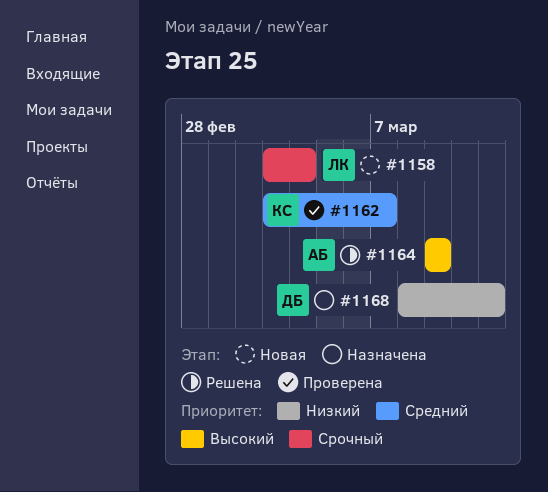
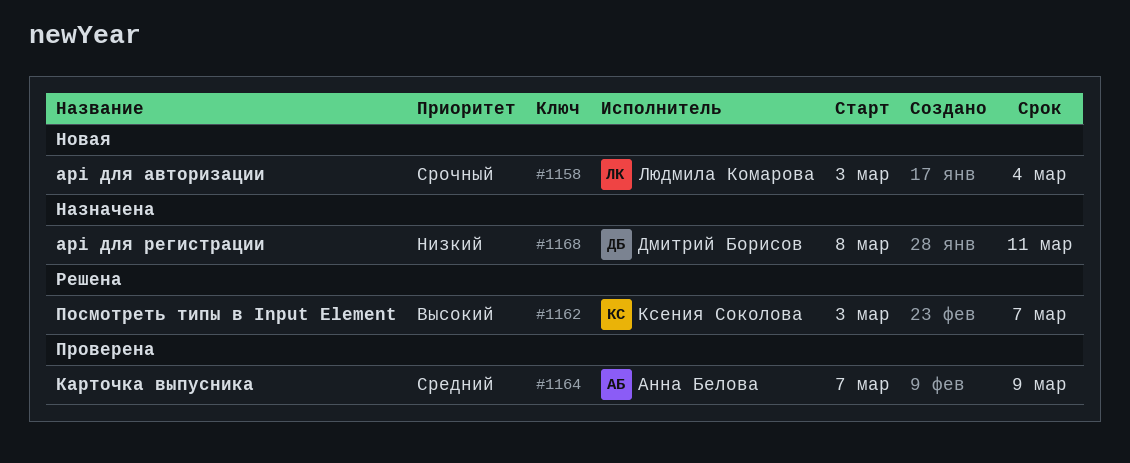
#1162, status: Проверена -> Решена
#1162, priority: Средний -> Высокий
#1164, status: Решена -> Проверена
#1164, priority: Высокий -> Средний
#1164, start: Mar 9 -> Mar 7

